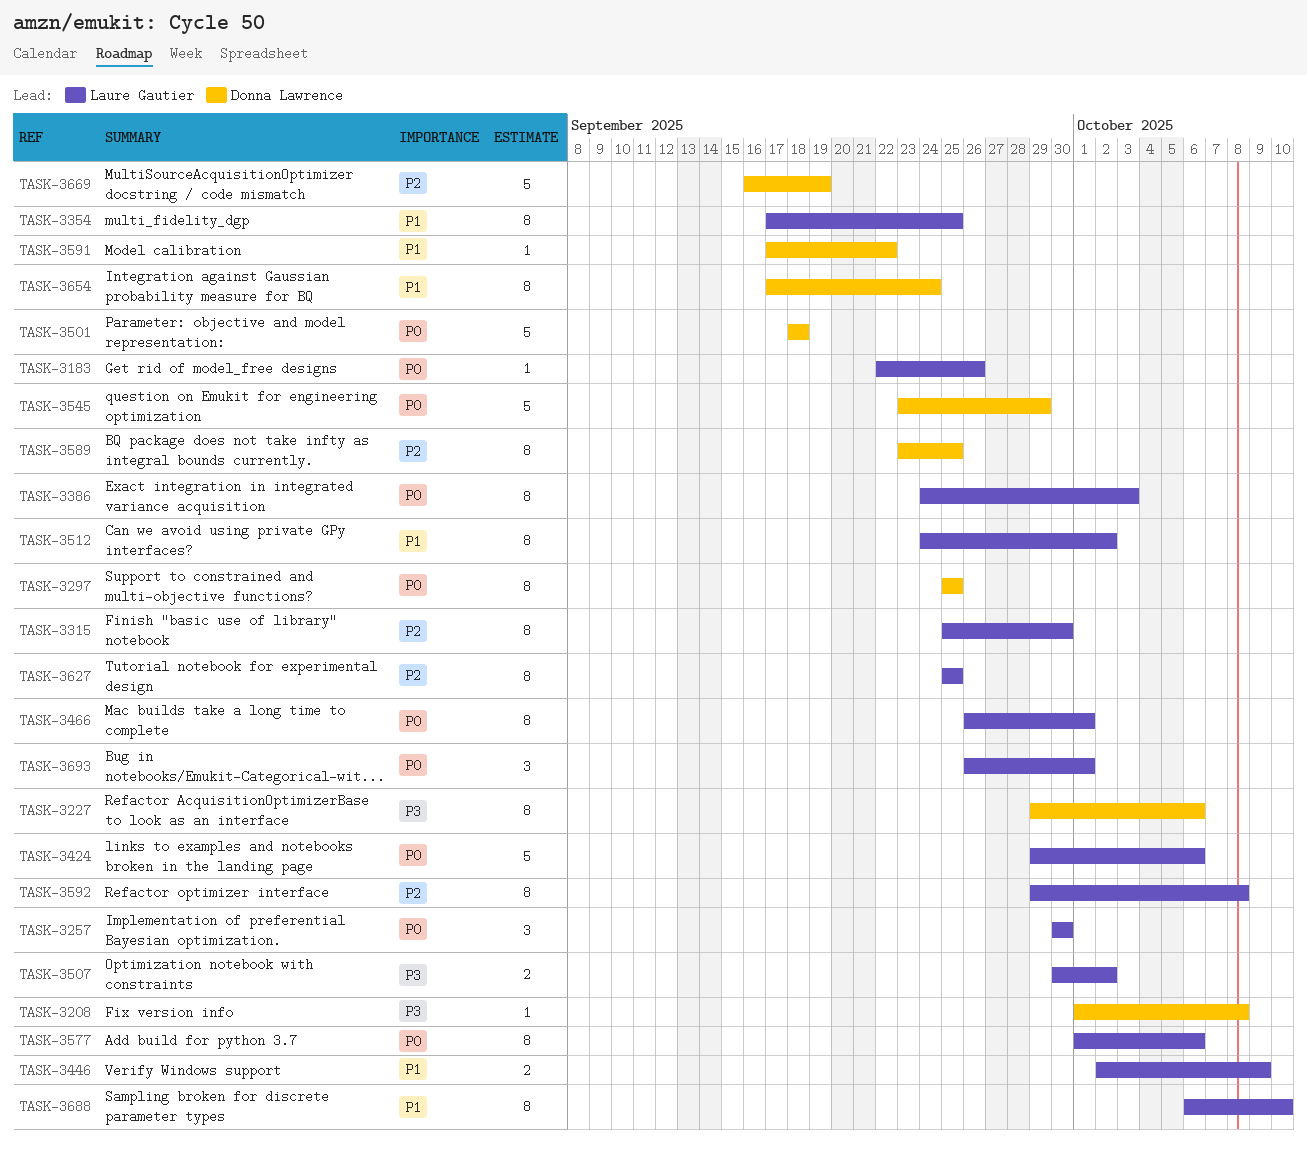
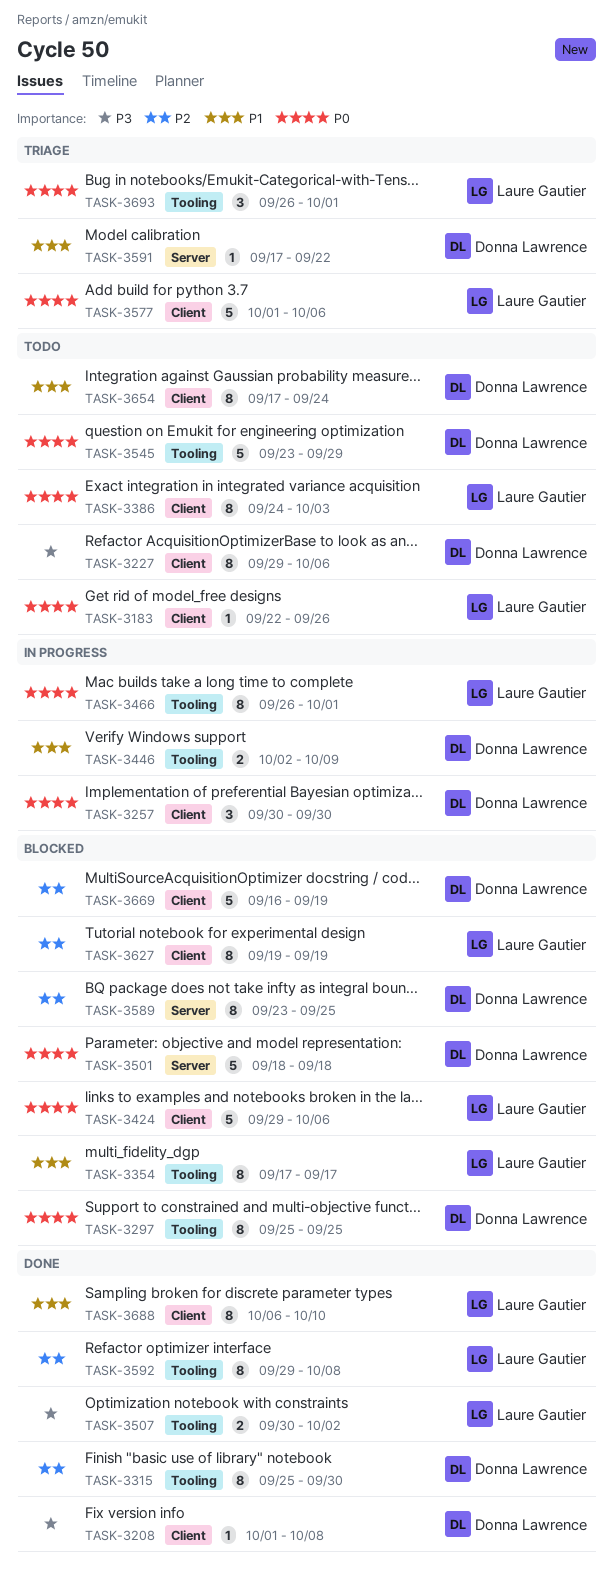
TASK-3257, owner: Laure Gautier -> Donna Lawrence
TASK-3315, owner: Laure Gautier -> Donna Lawrence
TASK-3354, due: Sep 25 -> Sep 17
TASK-3446, owner: Laure Gautier -> Donna Lawrence
TASK-3512: present -> none
TASK-3577, estimate: 8 -> 5
TASK-3627, start: Sep 25 -> Sep 19
TASK-3627, due: Sep 25 -> Sep 19

